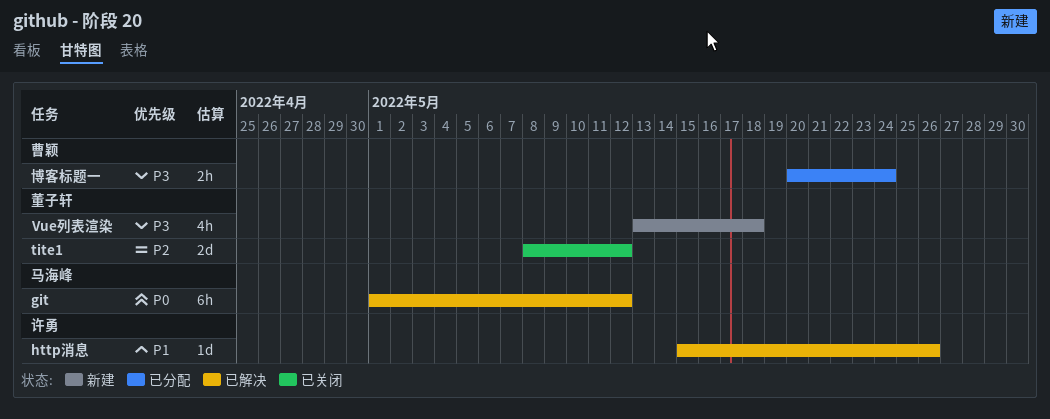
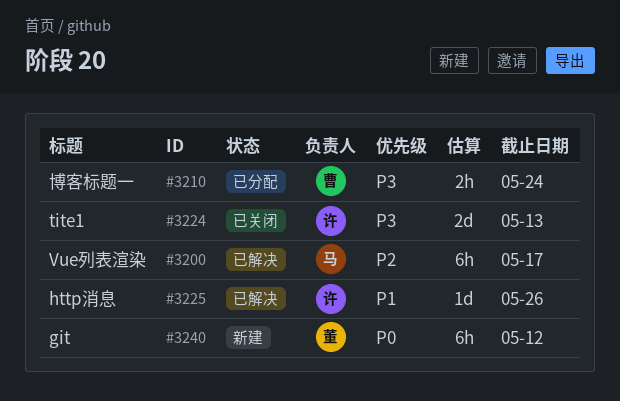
git, status: 已解决 -> 新建
git, owner: 马海峰 -> 董子轩
tite1, owner: 董子轩 -> 许勇
tite1, priority: P2 -> P3
tite1, due: May 12 -> May 13
Vue列表渲染, status: 新建 -> 已解决
Vue列表渲染, owner: 董子轩 -> 马海峰
Vue列表渲染, priority: P3 -> P2
Vue列表渲染, estimate: 4h -> 6h
Vue列表渲染, due: May 18 -> May 17

